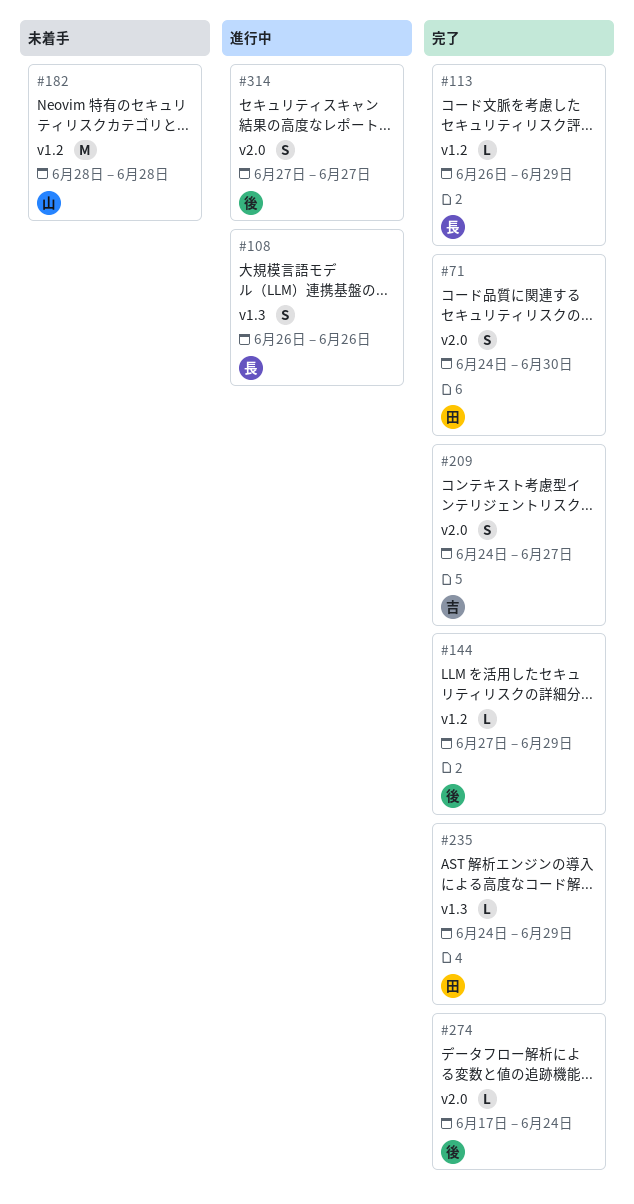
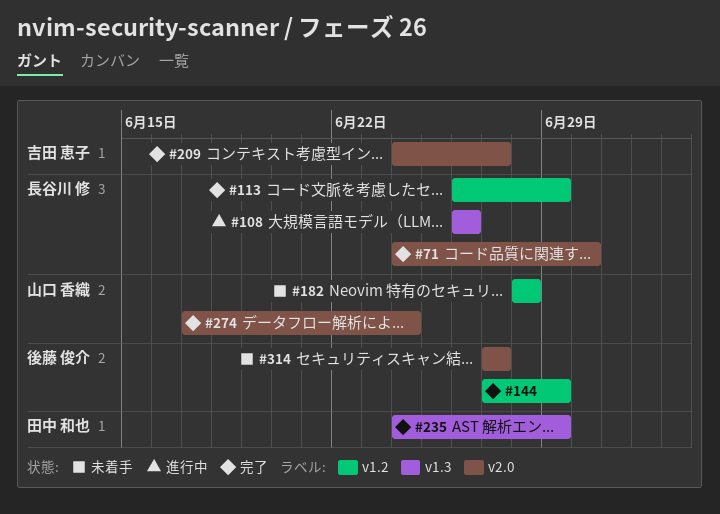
#71, owner: 田中 和也 -> 長谷川 修
#274, owner: 後藤 俊介 -> 山口 香織
#314, status: 進行中 -> 未着手

